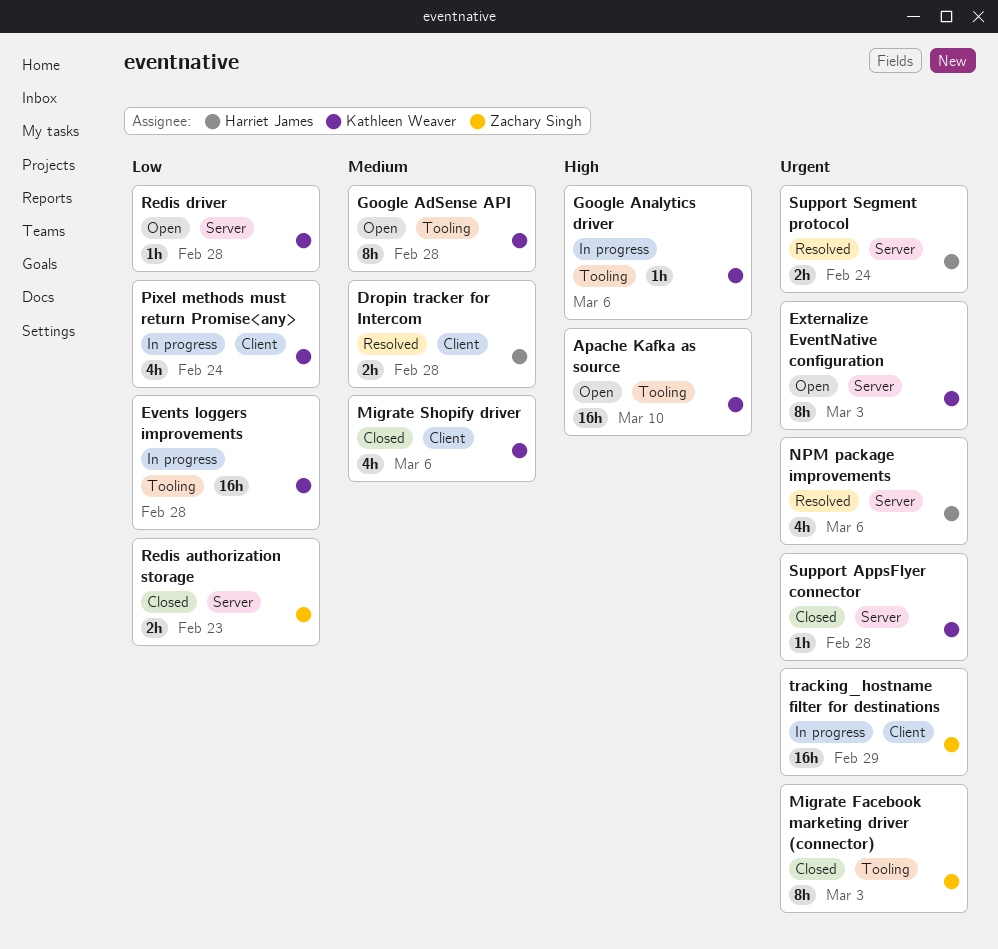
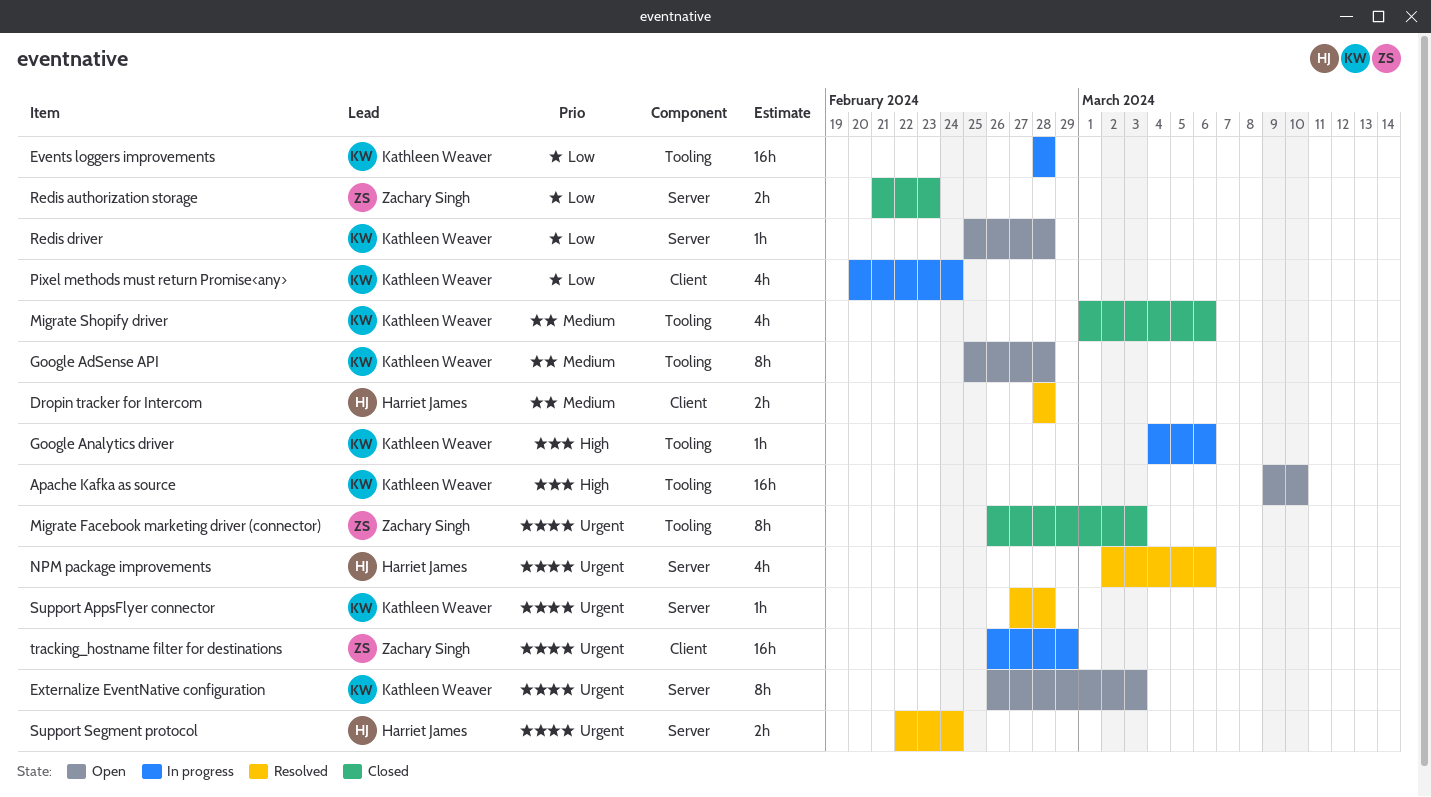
Migrate Shopify driver, label: Client -> Tooling
Support AppsFlyer connector, status: Closed -> Resolved

